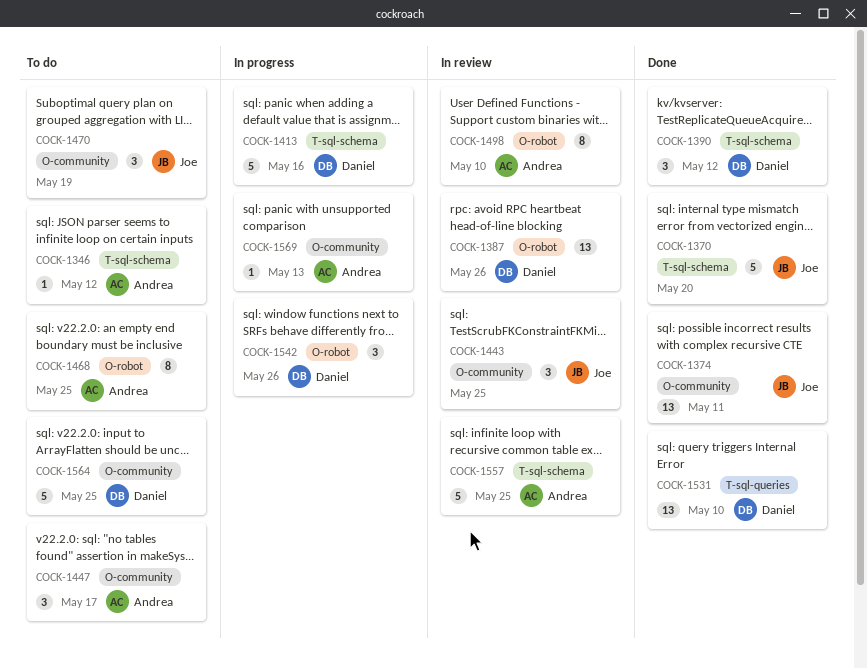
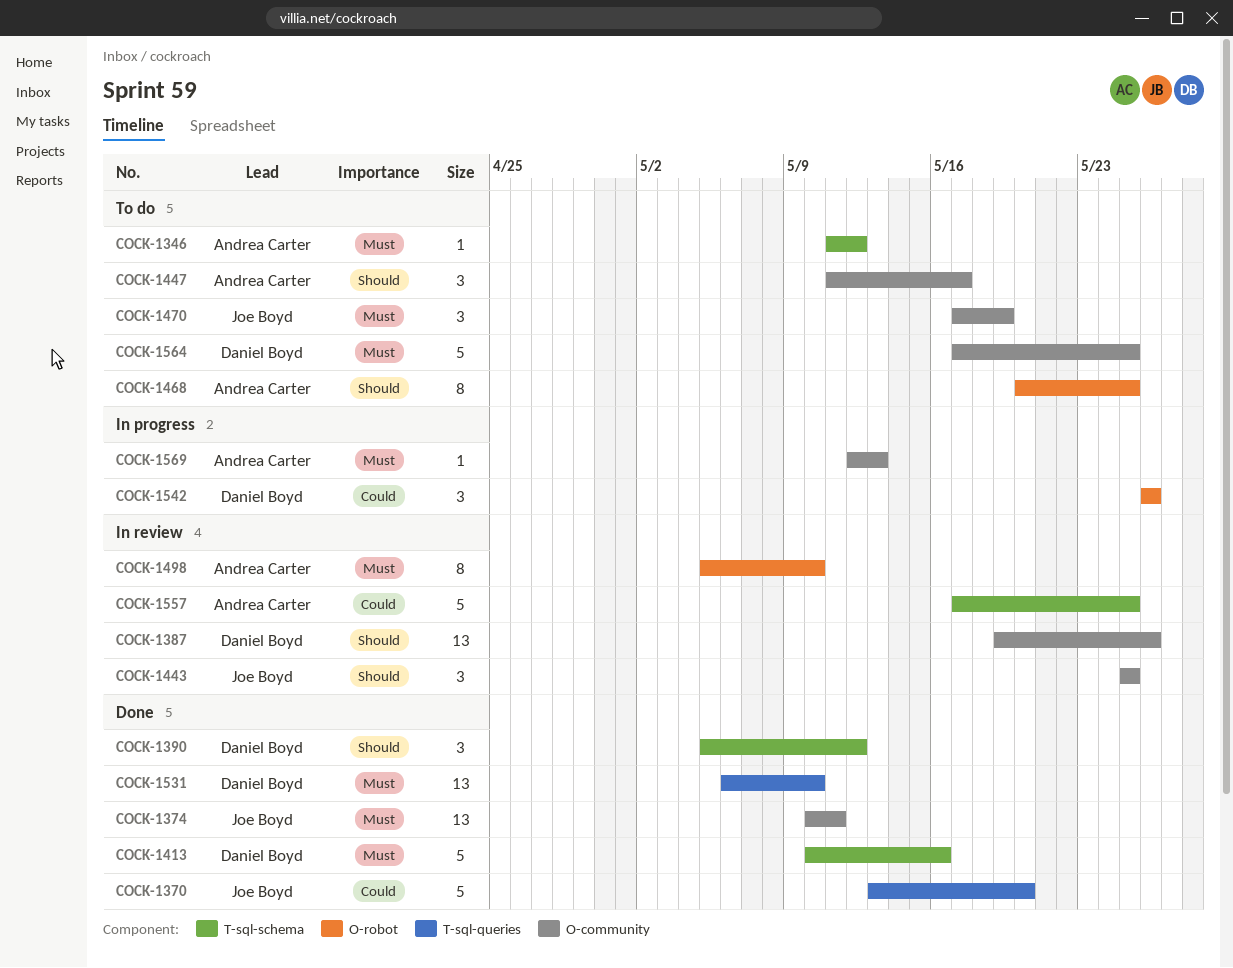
COCK-1370, label: T-sql-schema -> T-sql-queries
COCK-1387, label: O-robot -> O-community
COCK-1413, status: In progress -> Done

